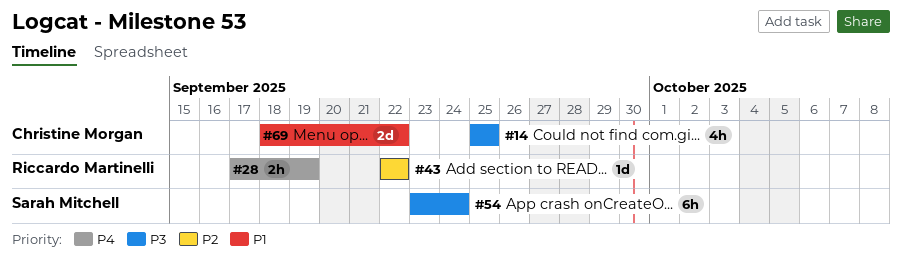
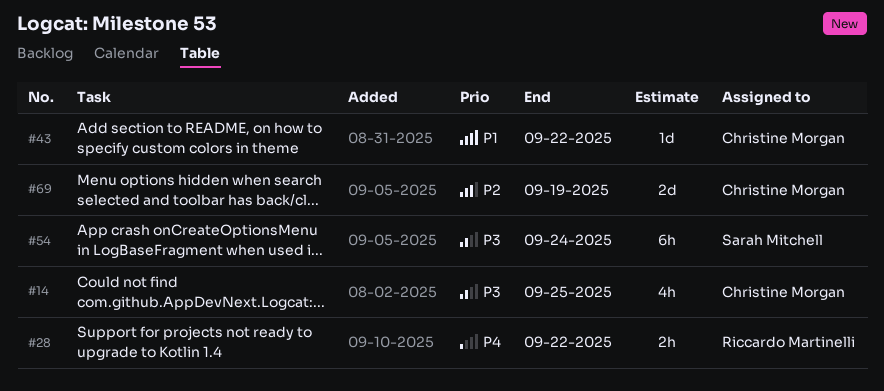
#28, due: Sep 19 -> Sep 22
#43, owner: Riccardo Martinelli -> Christine Morgan
#43, priority: P2 -> P1
#69, priority: P1 -> P2
#69, due: Sep 22 -> Sep 19

